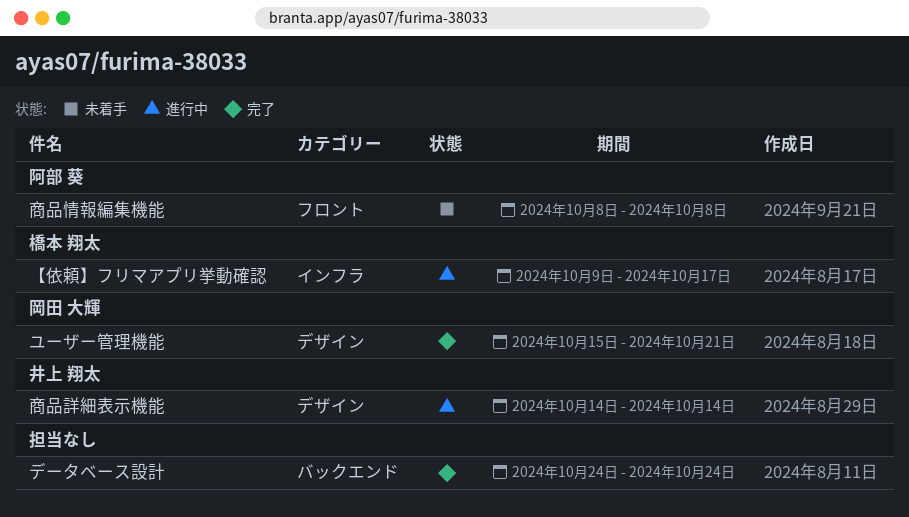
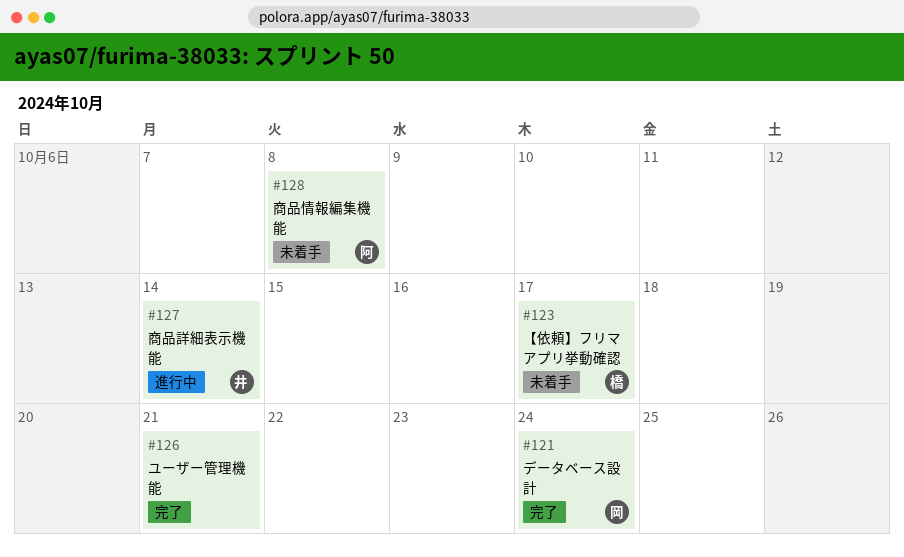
【依頼】フリマアプリ挙動確認, status: 進行中 -> 未着手
データベース設計, owner: none -> 岡田 大輝
ユーザー管理機能, owner: 岡田 大輝 -> none

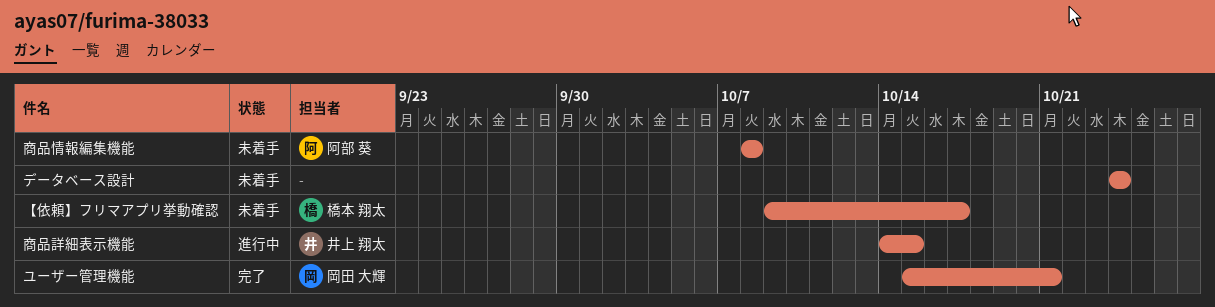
データベース設計, status: 完了 -> 未着手
データベース設計, owner: 岡田 大輝 -> none
ユーザー管理機能, owner: none -> 岡田 大輝
商品詳細表示機能, due: Oct 14 -> Oct 15

